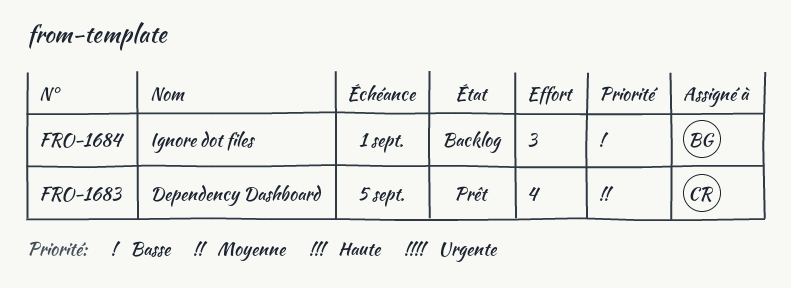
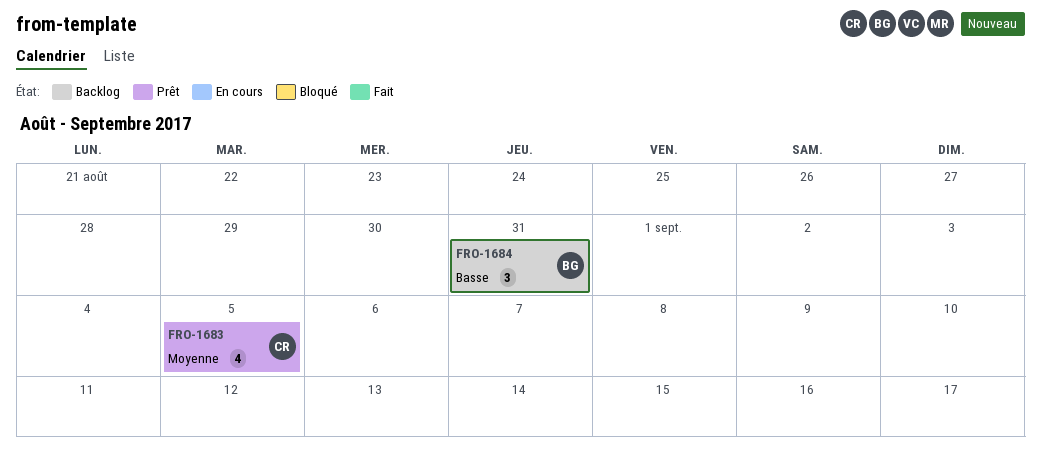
FRO-1684, due: Sep 1 -> Aug 31

